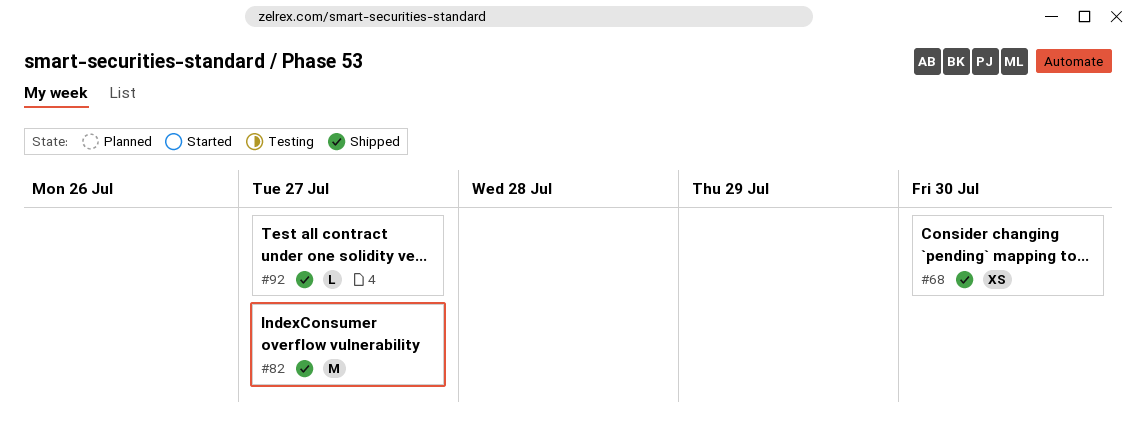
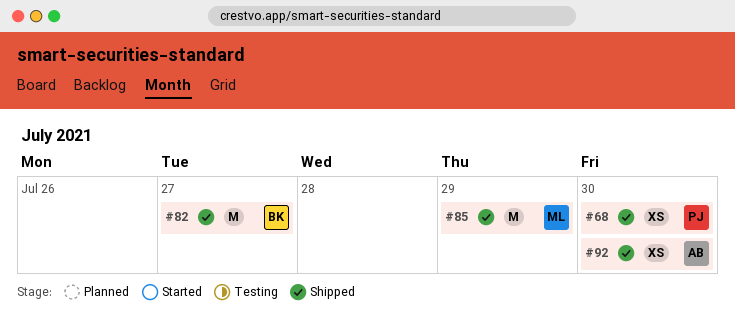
#85: none -> present
#92, estimate: L -> XS
#92, due: Jul 27 -> Jul 30

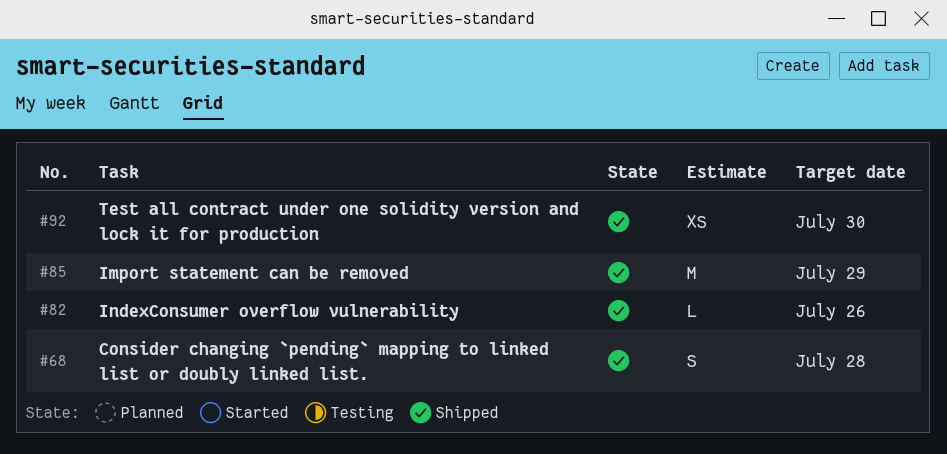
#68, estimate: XS -> S
#68, due: Jul 30 -> Jul 28
#82, estimate: M -> L
#82, due: Jul 27 -> Jul 26

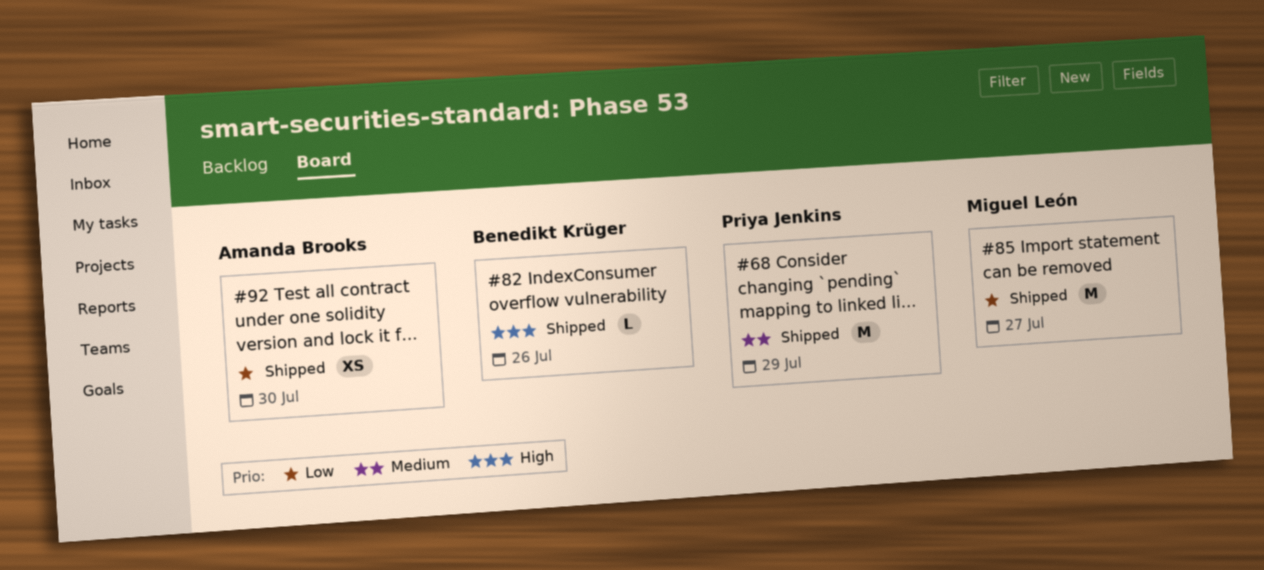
#68, estimate: S -> M
#68, due: Jul 28 -> Jul 29
#85, due: Jul 29 -> Jul 27

